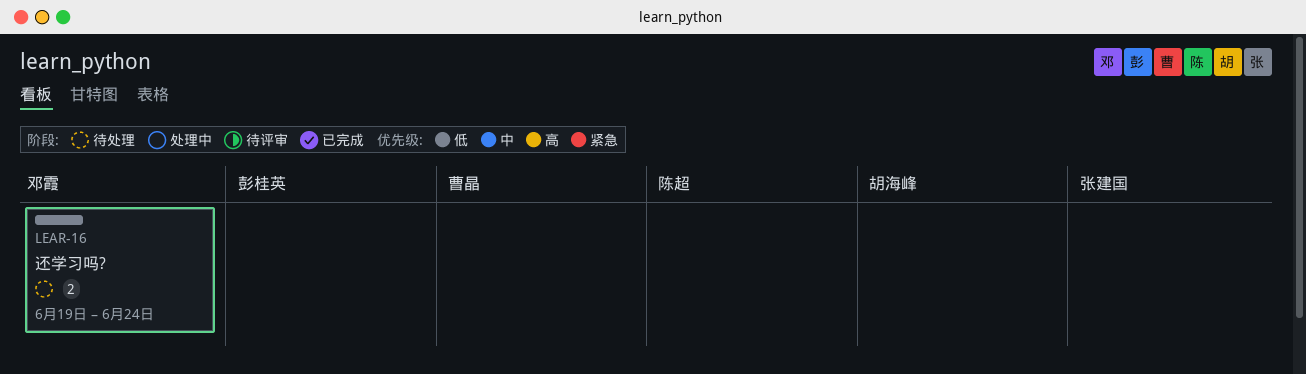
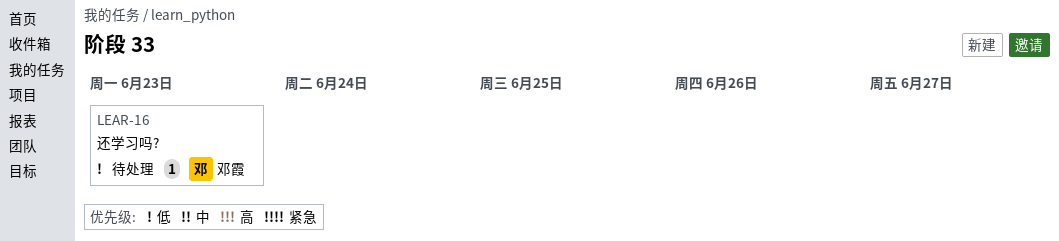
LEAR-16, estimate: 2 -> 1
LEAR-16, due: Jun 24 -> Jun 23

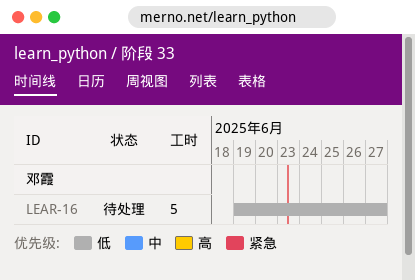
LEAR-16, estimate: 1 -> 5
LEAR-16, due: Jun 23 -> Jun 27

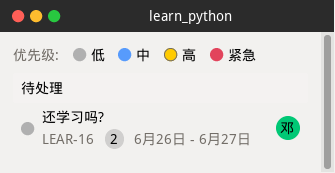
LEAR-16, estimate: 5 -> 2
LEAR-16, start: Jun 19 -> Jun 26

